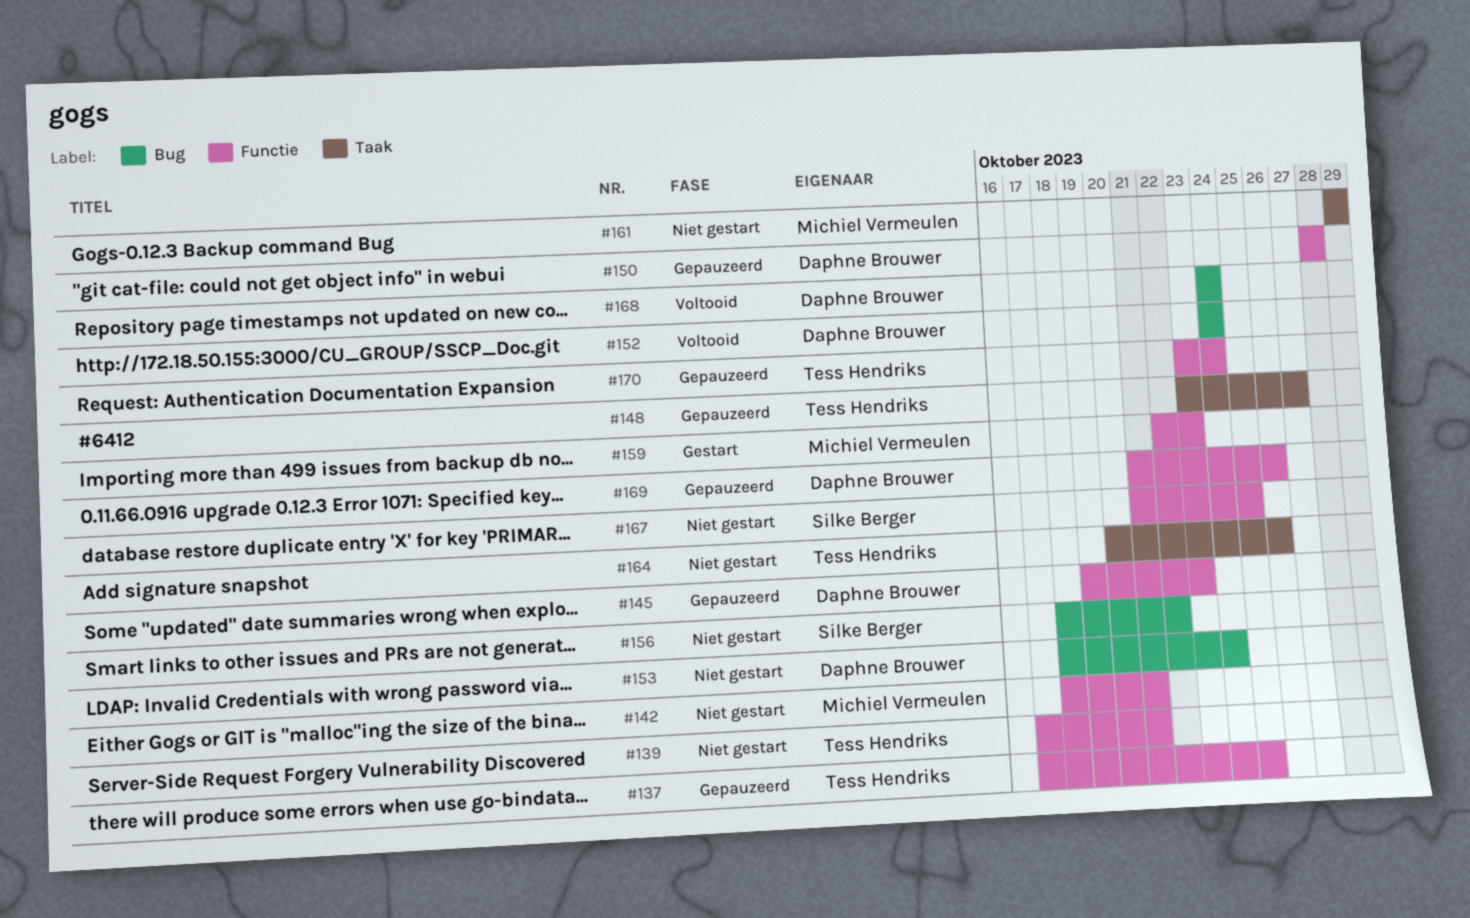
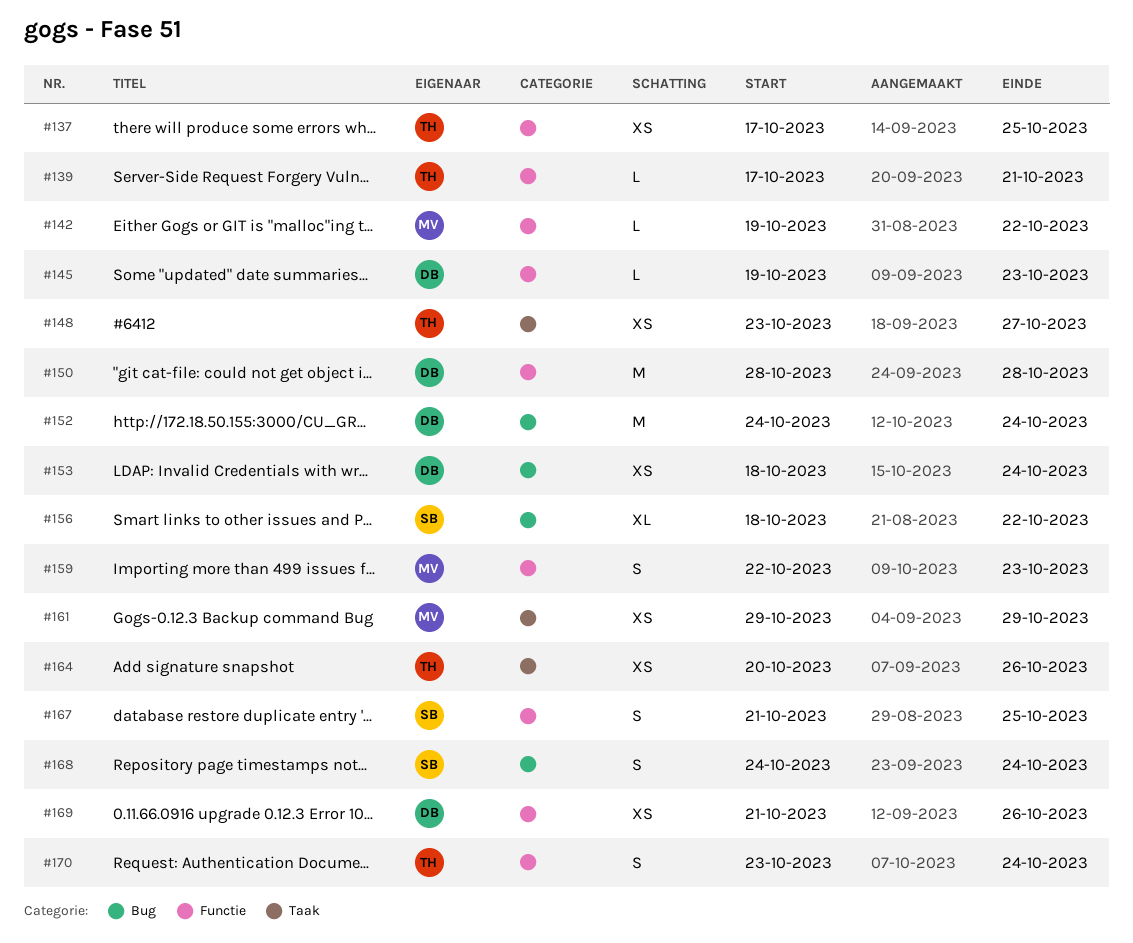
#142, start: Oct 18 -> Oct 19
#142, due: Oct 21 -> Oct 22
#168, owner: Daphne Brouwer -> Silke Berger

